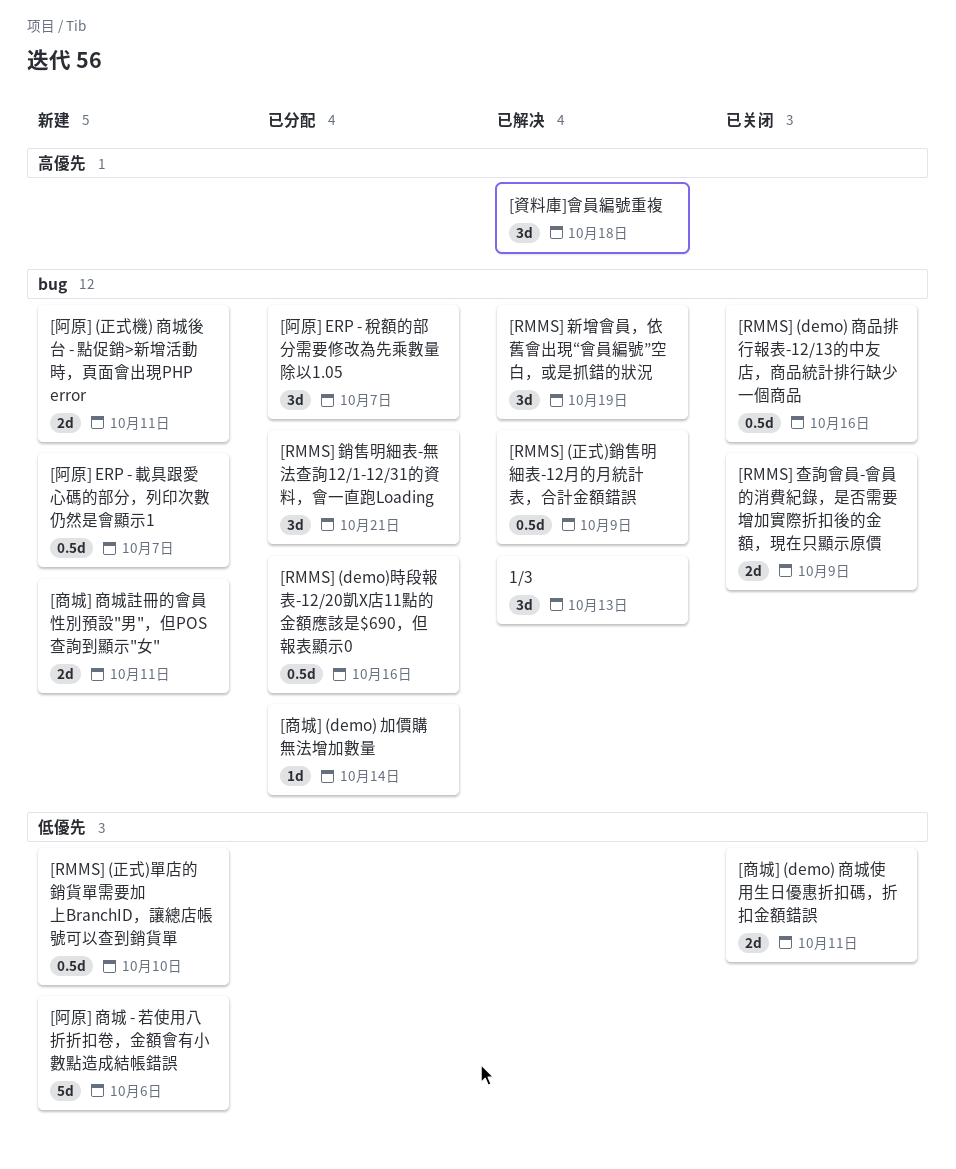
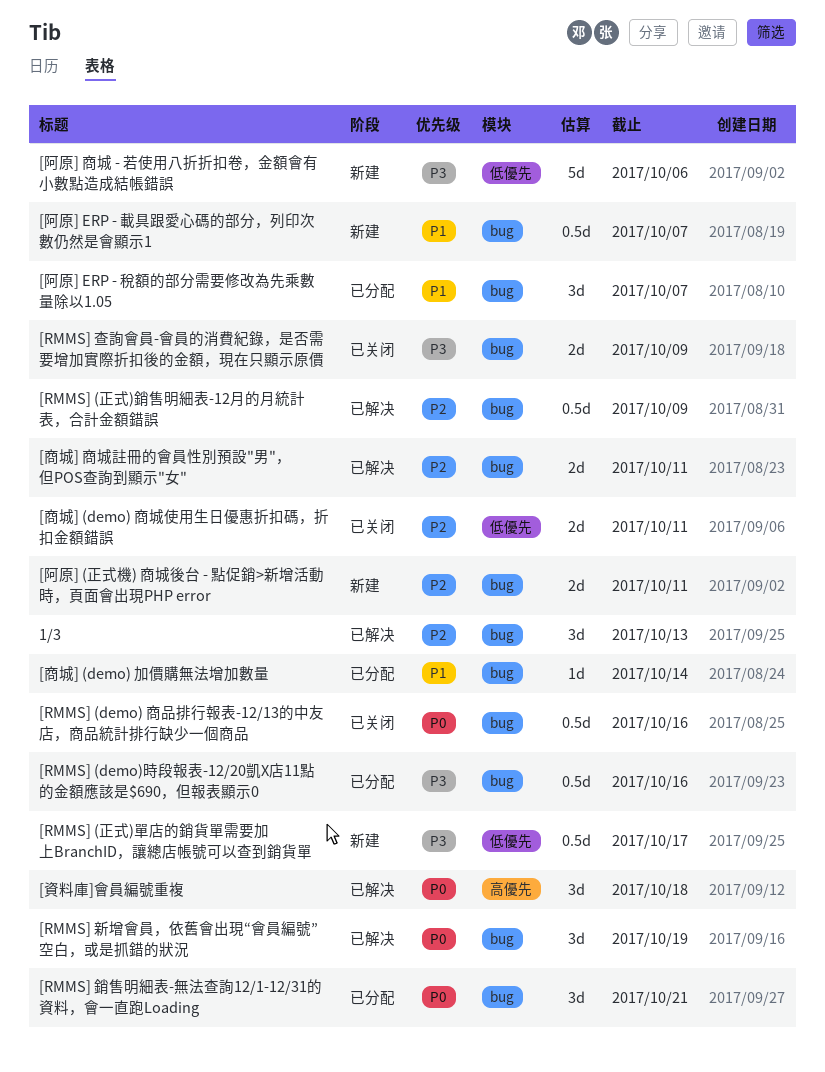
[RMMS] (正式)單店的銷貨單需要加上BranchID，讓總店帳號可以查到銷貨單, due: Oct 10 -> Oct 17
[商城] 商城註冊的會員性別預設"男"，但POS查詢到顯示"女", status: 新建 -> 已解决

